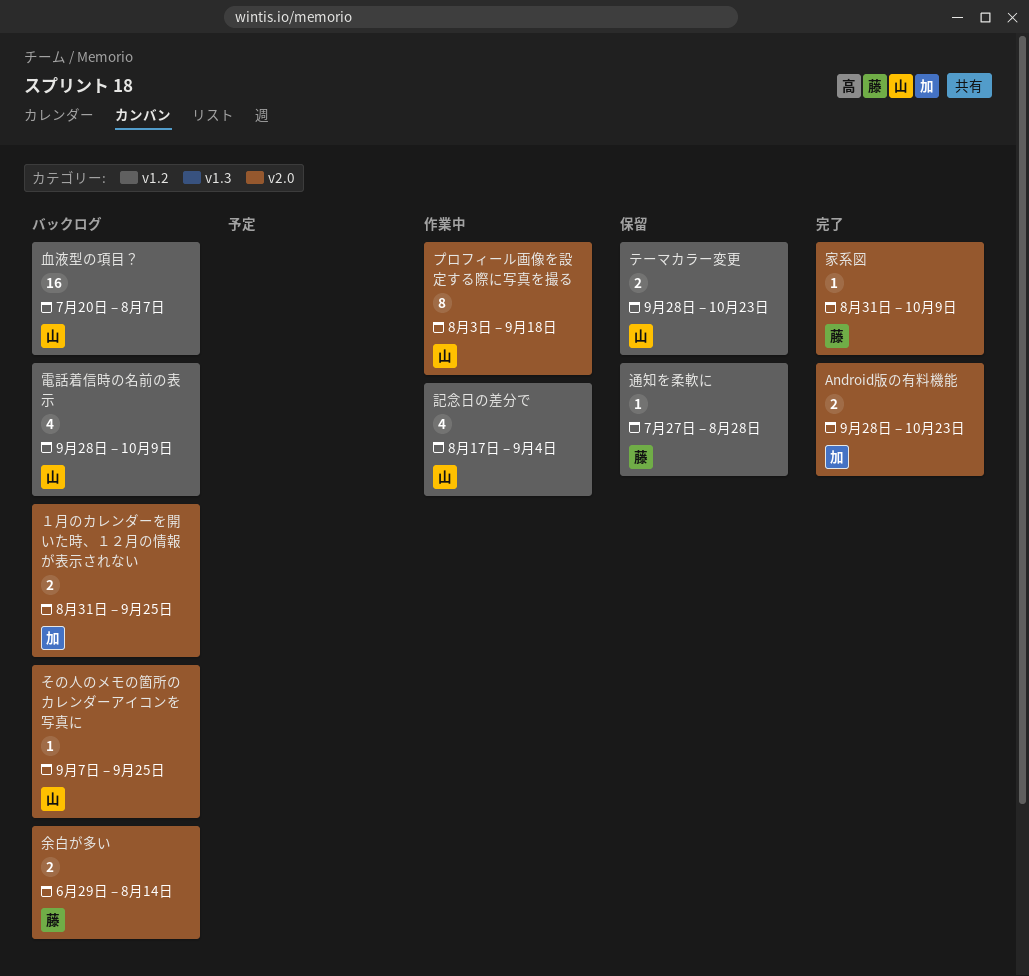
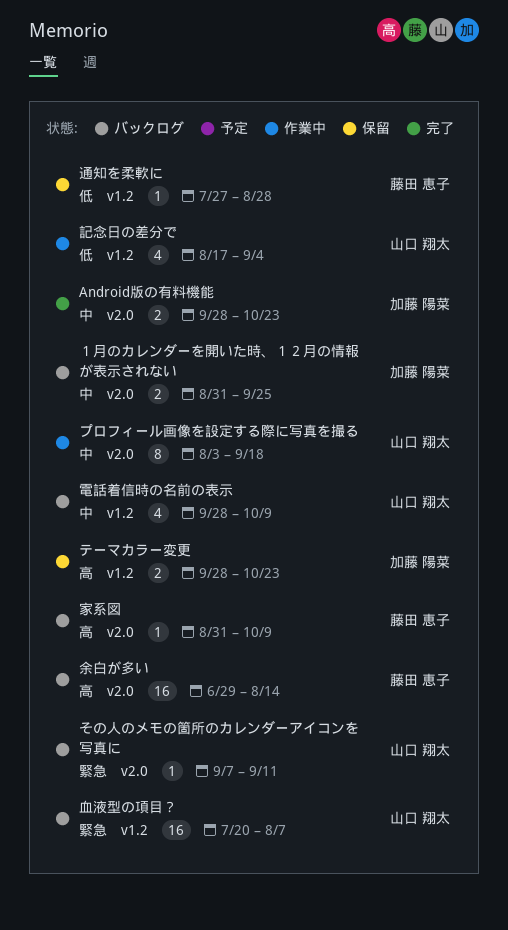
その人のメモの箇所のカレンダーアイコンを写真に, due: Sep 25 -> Sep 11
テーマカラー変更, owner: 山口 翔太 -> 加藤 陽菜
余白が多い, estimate: 2 -> 16
家系図, status: 完了 -> バックログ

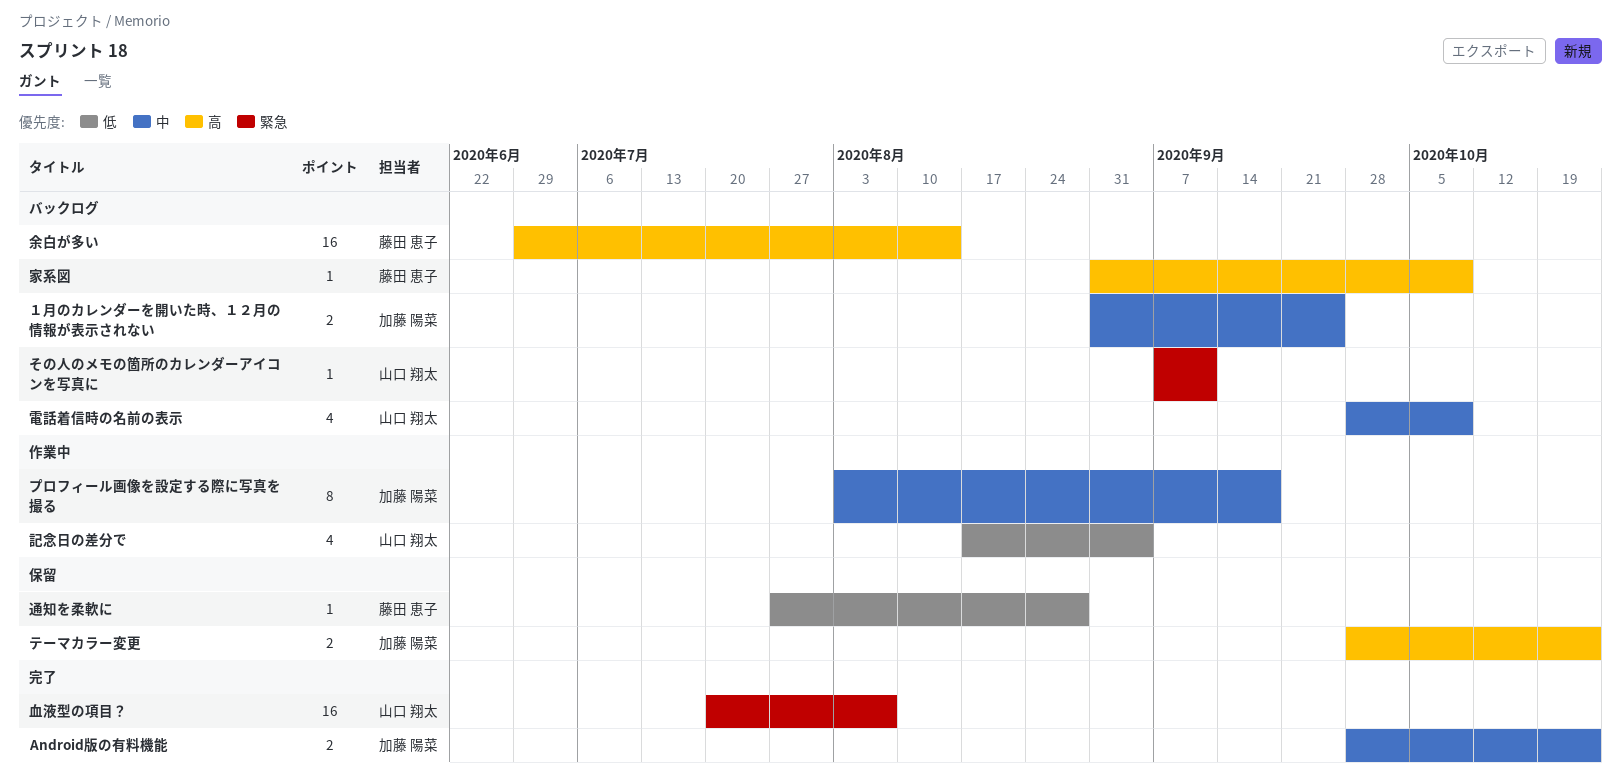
プロフィール画像を設定する際に写真を撮る, owner: 山口 翔太 -> 加藤 陽菜
血液型の項目？, status: バックログ -> 完了

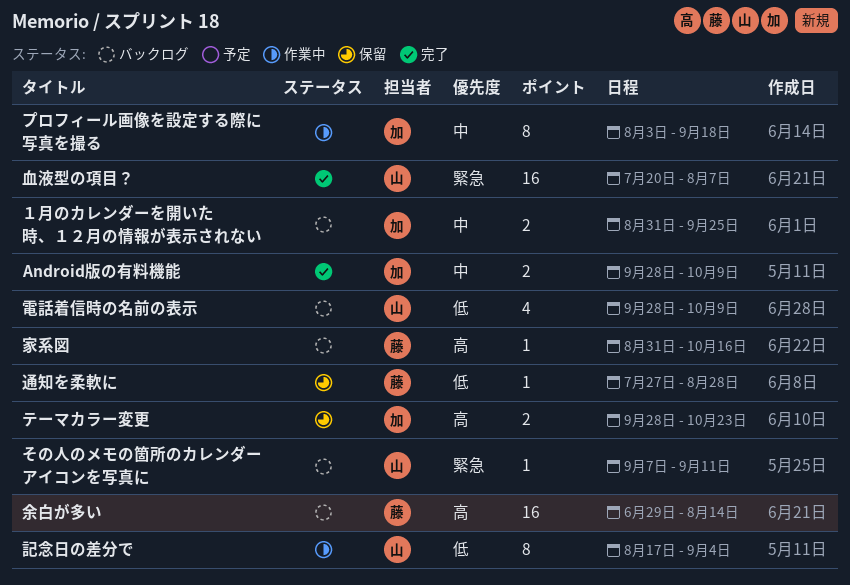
Android版の有料機能, due: Oct 23 -> Oct 9
家系図, due: Oct 9 -> Oct 16
記念日の差分で, estimate: 4 -> 8
電話着信時の名前の表示, priority: 中 -> 低

